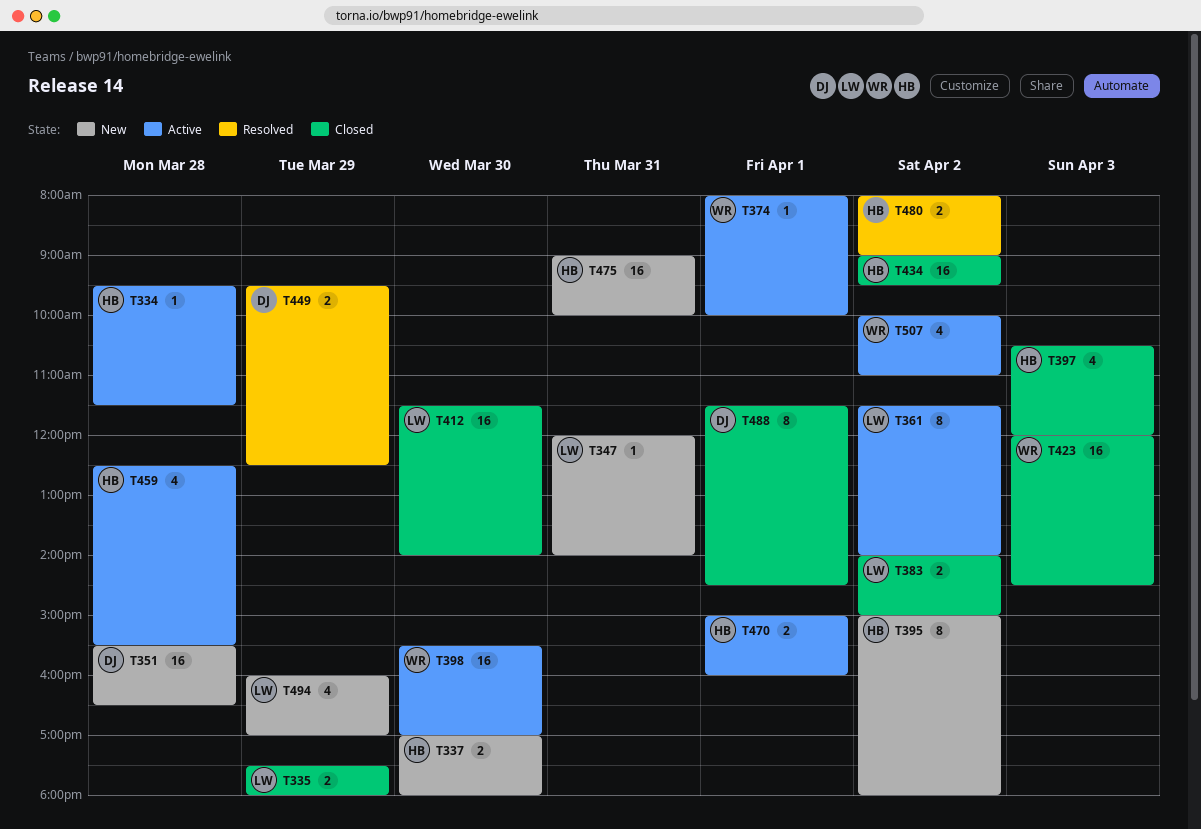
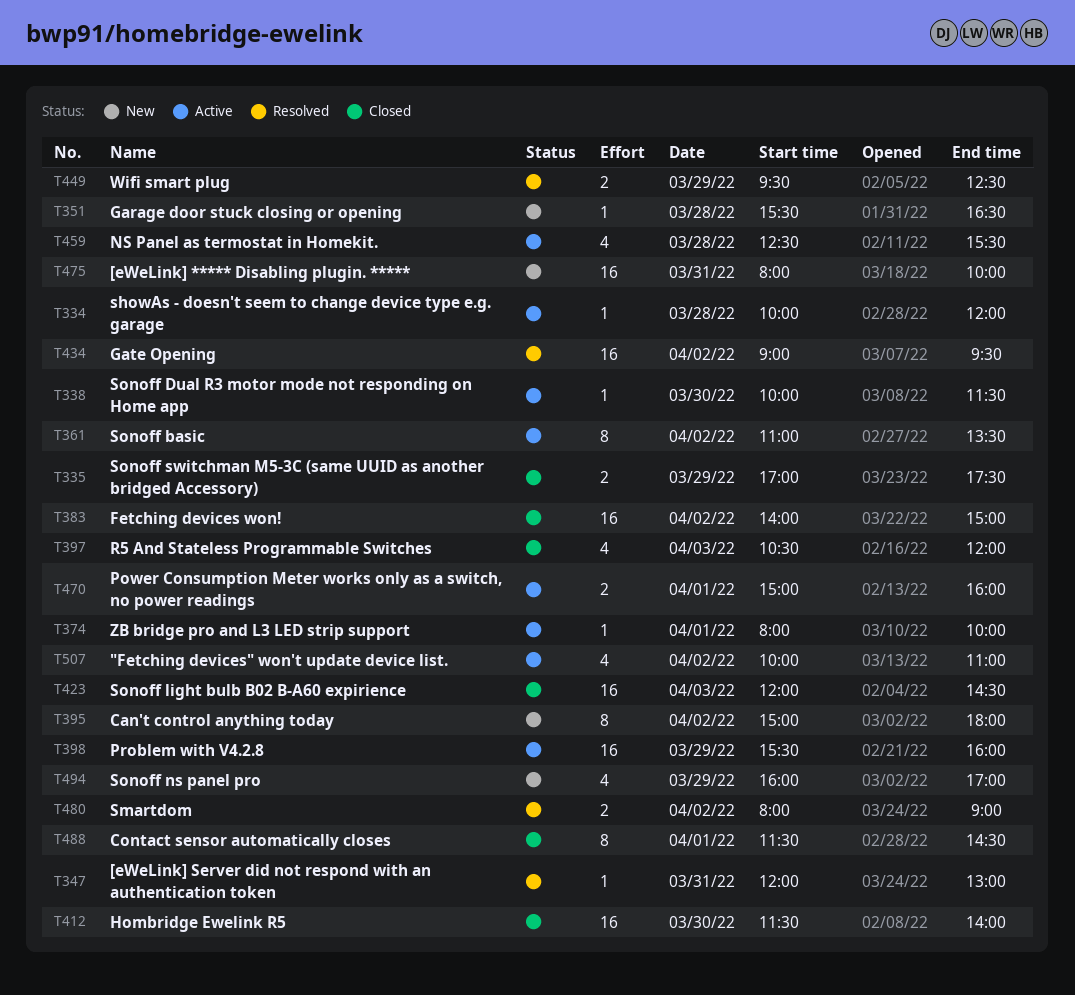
T334, begins: 09:30 -> 10:00
T334, ends: 11:30 -> 12:00
T335, begins: 17:30 -> 17:00
T335, ends: 18:00 -> 17:30
T337: present -> none
T338: none -> present
T347, status: New -> Resolved
T347, ends: 14:00 -> 13:00
T351, estimate: 16 -> 1
T361, begins: 11:30 -> 11:00
T361, ends: 14:00 -> 13:30
T383, estimate: 2 -> 16
T398, day: Mar 30 -> Mar 29
T398, ends: 17:00 -> 16:00
T434, status: Closed -> Resolved
T475, begins: 09:00 -> 08:00

